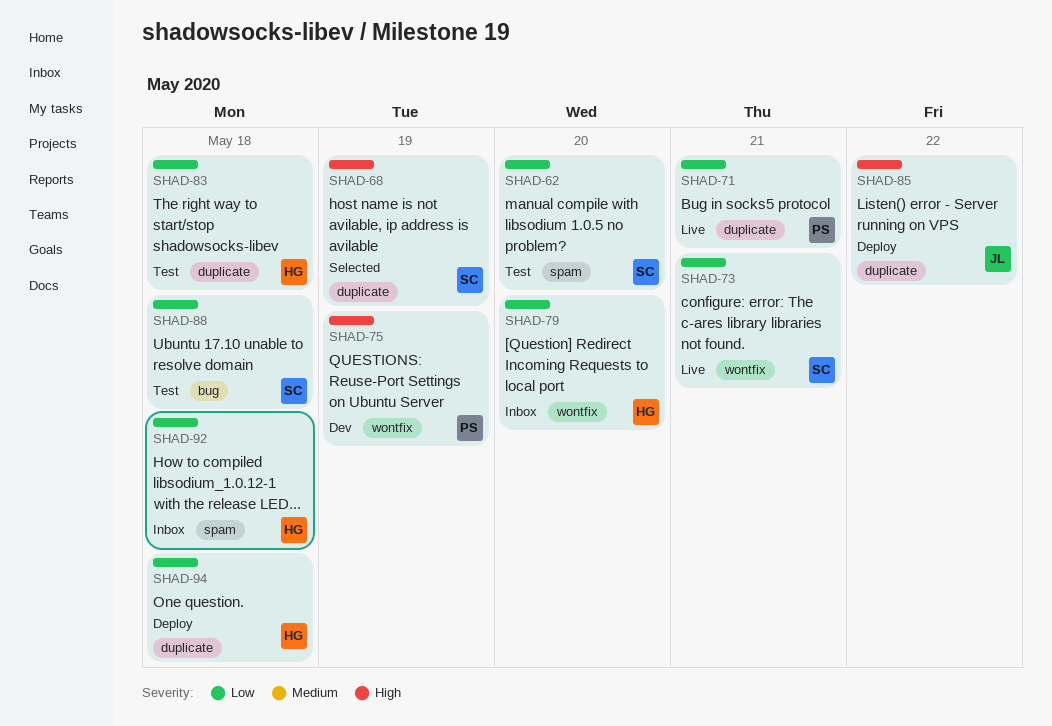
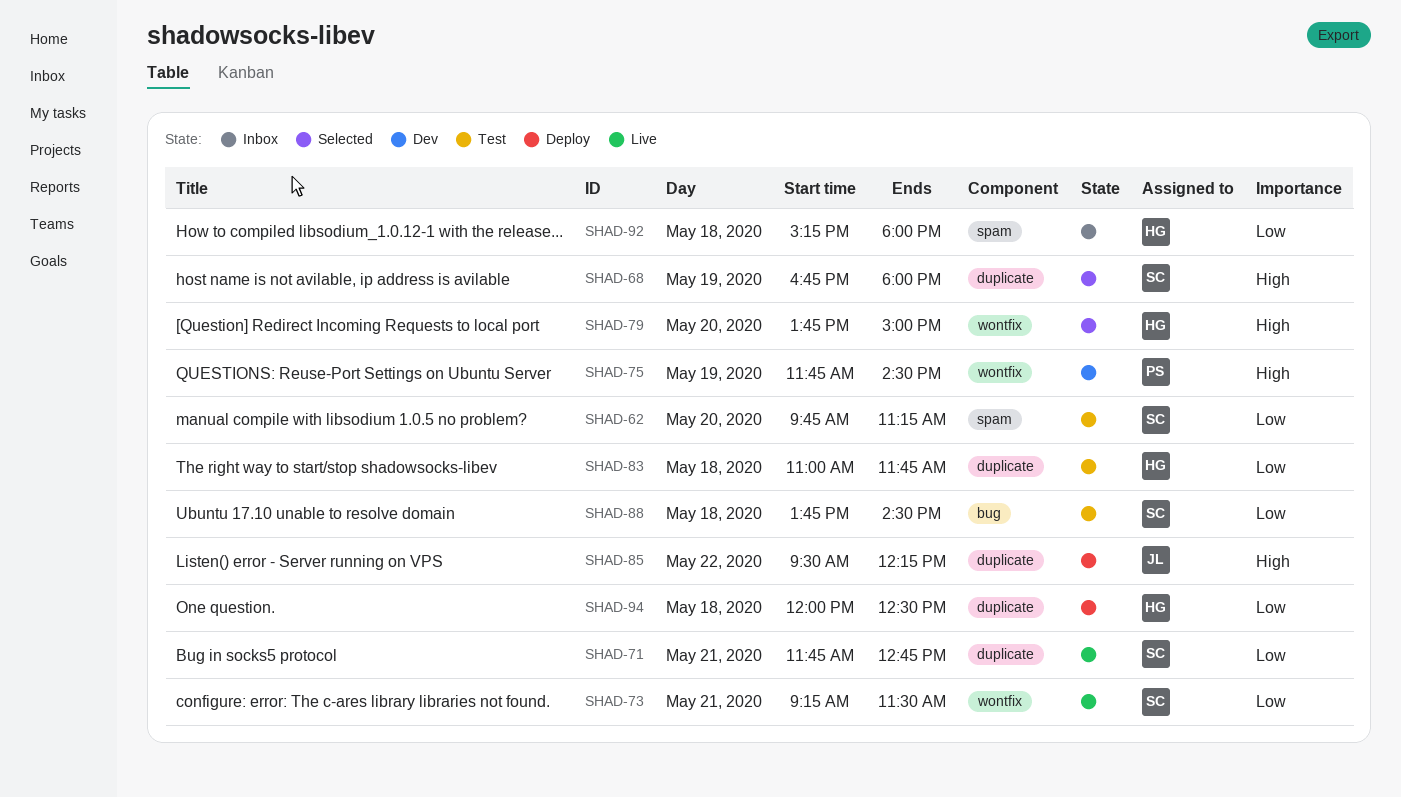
SHAD-71, owner: PS -> SC
SHAD-79, status: Inbox -> Selected
SHAD-79, priority: Low -> High

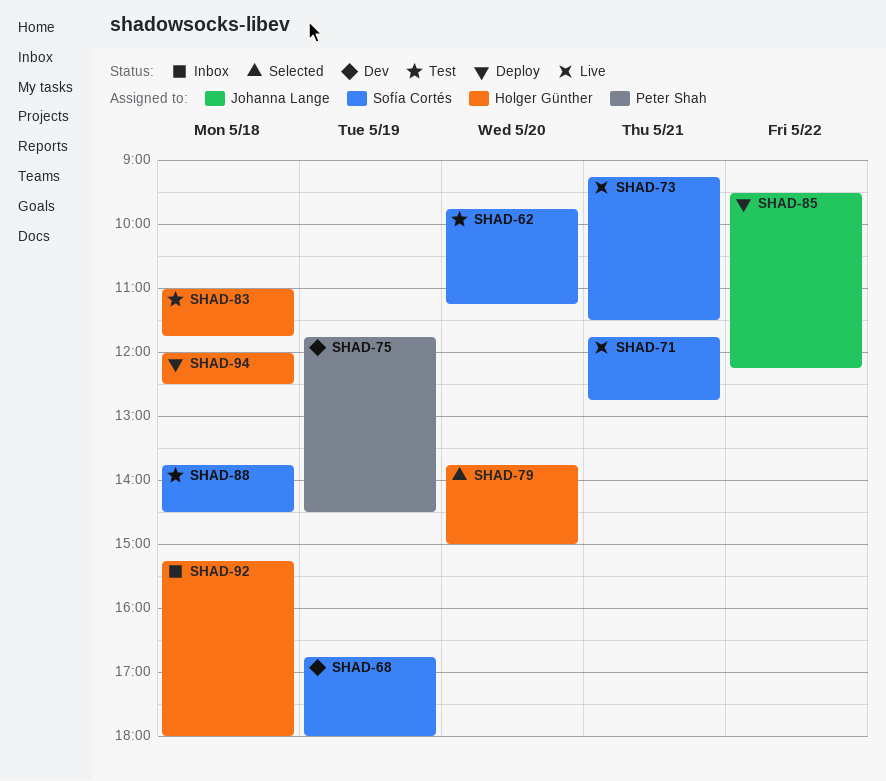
SHAD-68, status: Selected -> Dev

